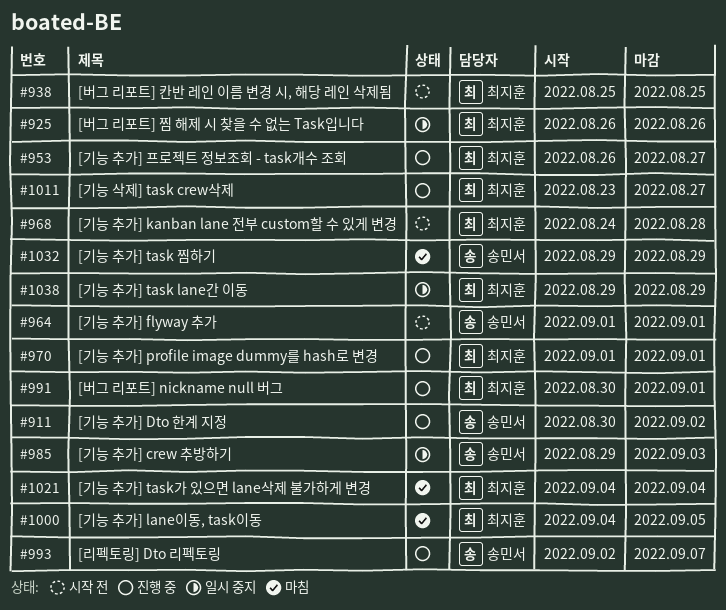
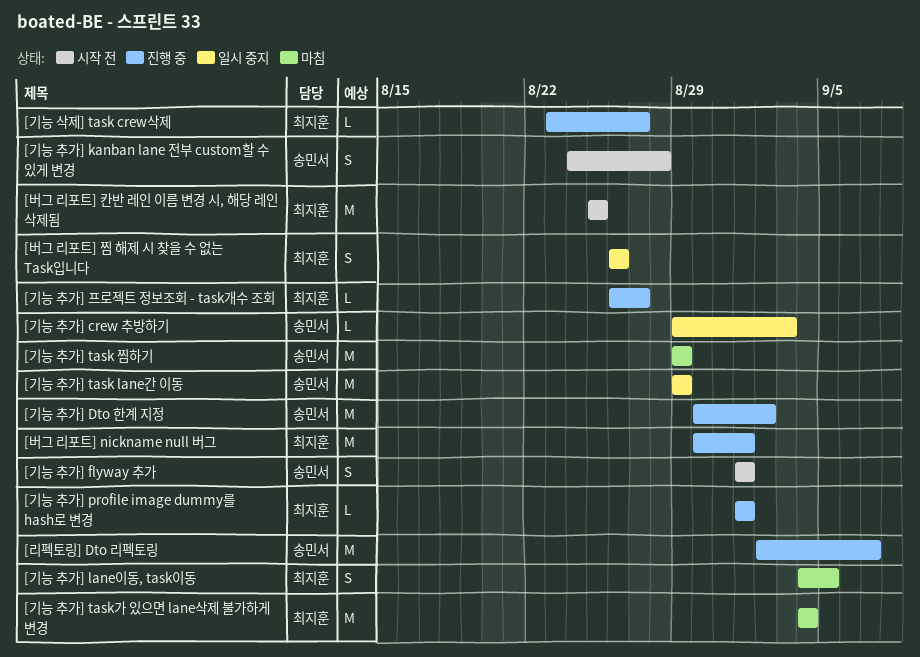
[기능 추가] kanban lane 전부 custom할 수 있게 변경, owner: 최지훈 -> 송민서
[기능 추가] task lane간 이동, owner: 최지훈 -> 송민서

